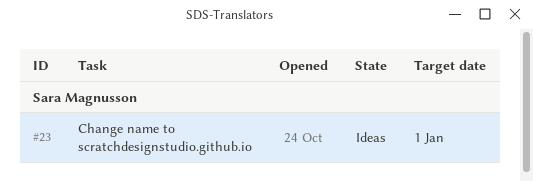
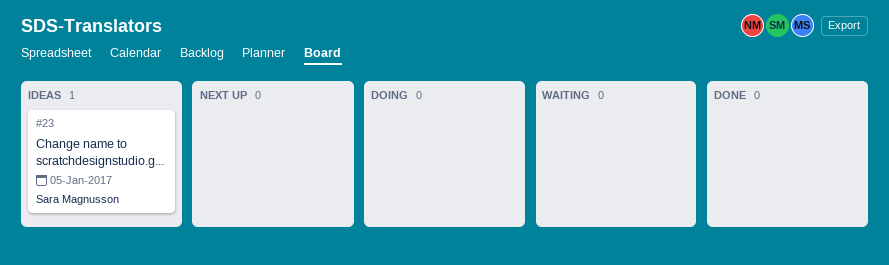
#23, due: Jan 1 -> Jan 5

